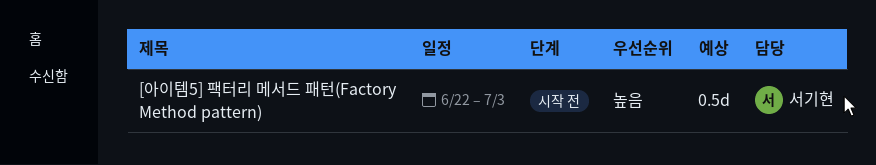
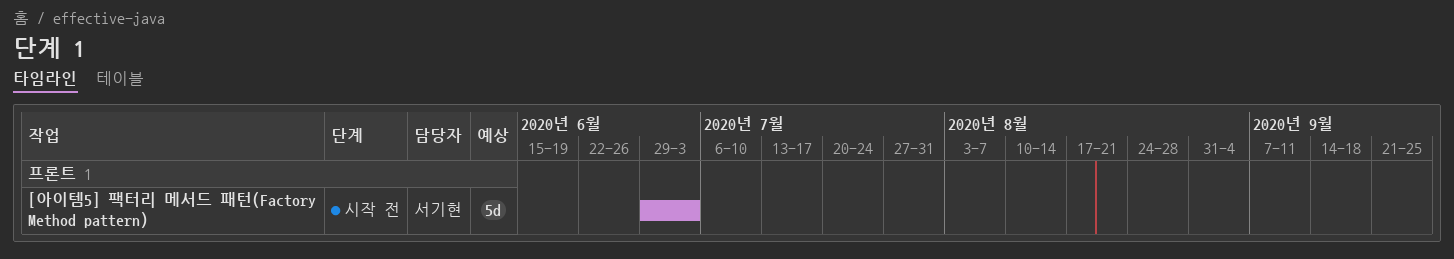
[아이템5] 팩터리 메서드 패턴(Factory Method pattern), estimate: 0.5d -> 5d
[아이템5] 팩터리 메서드 패턴(Factory Method pattern), start: Jun 22 -> Jun 29

